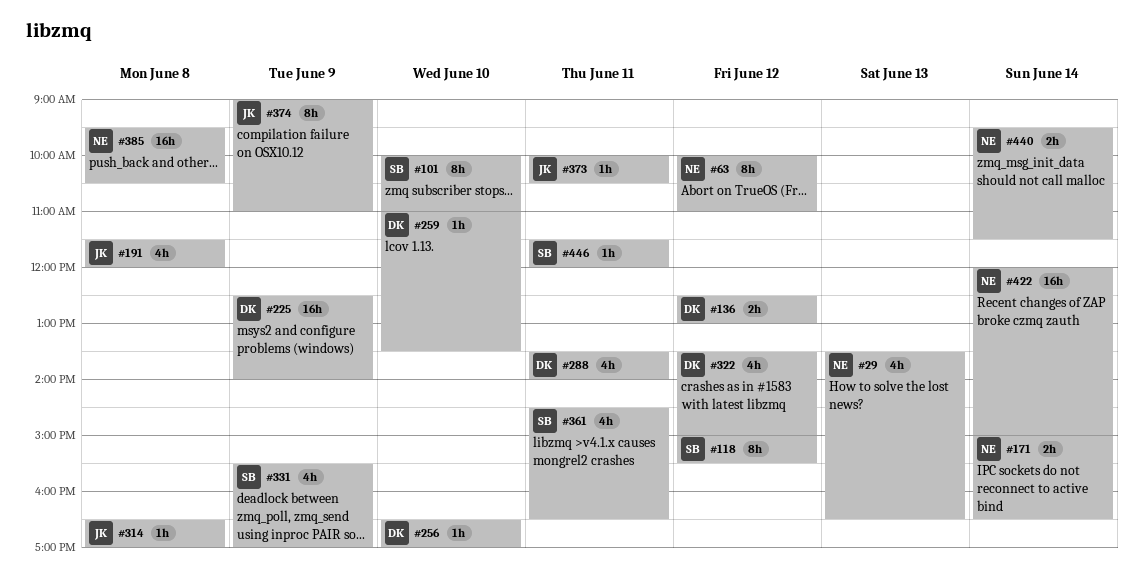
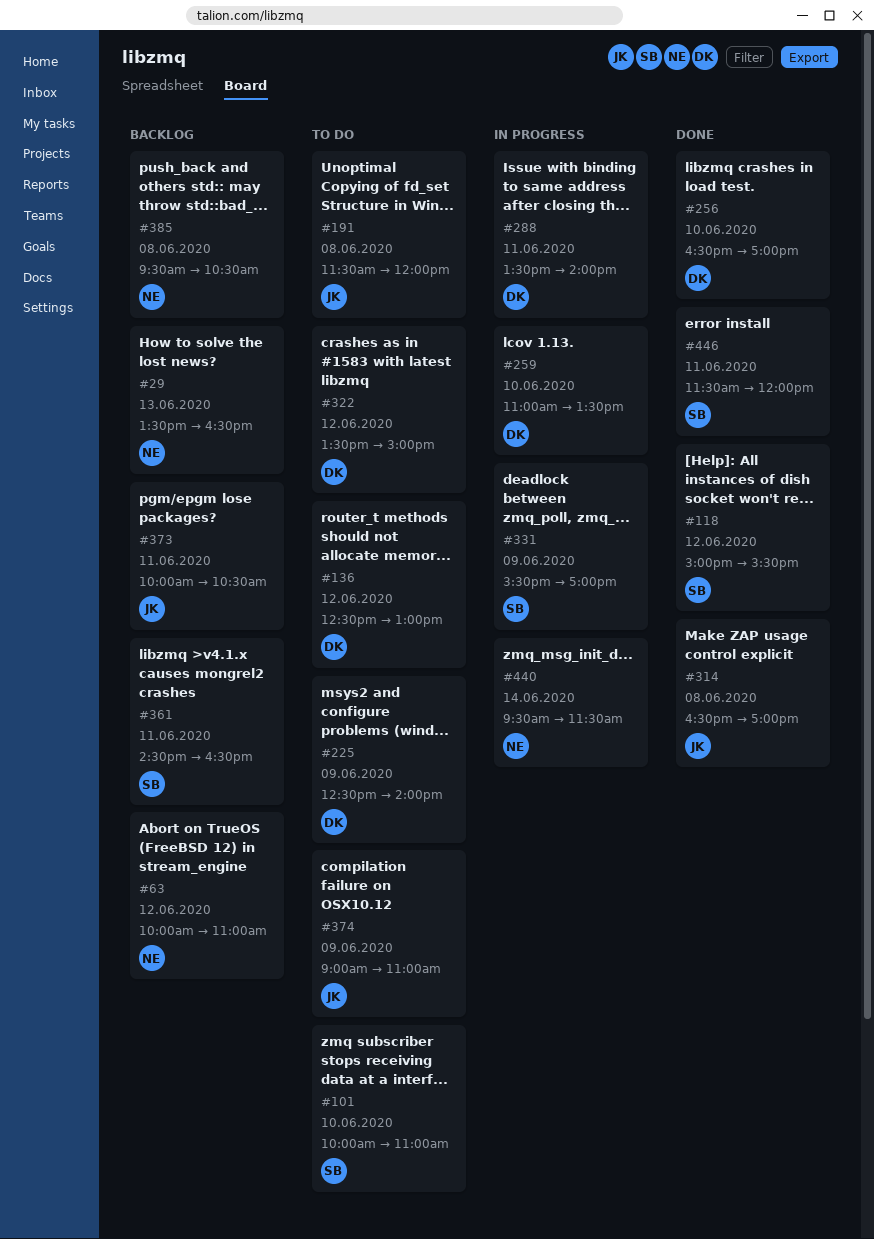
#171: present -> none
#422: present -> none

